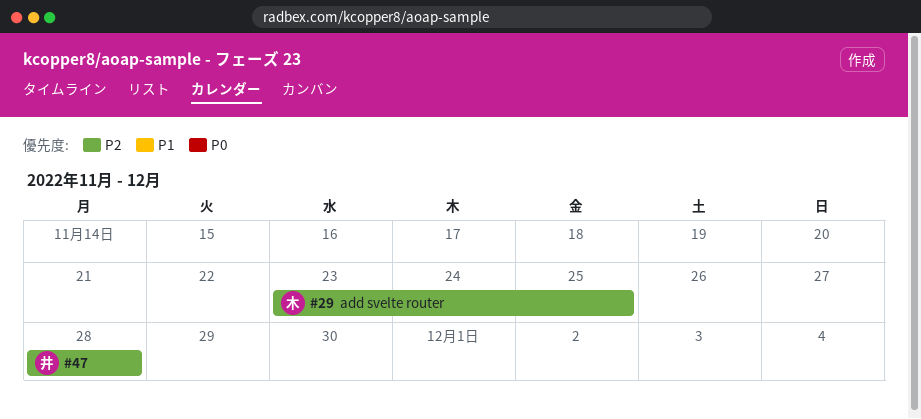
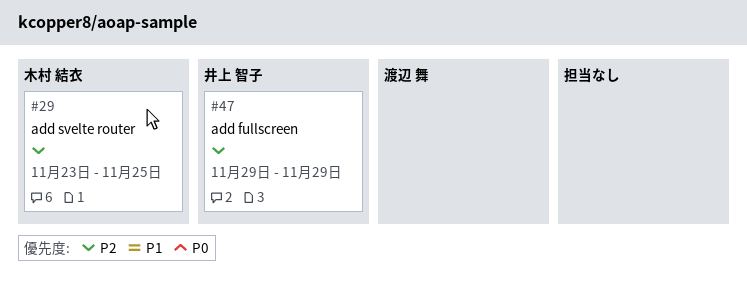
#47, start: Nov 28 -> Nov 29
#47, due: Nov 28 -> Nov 29

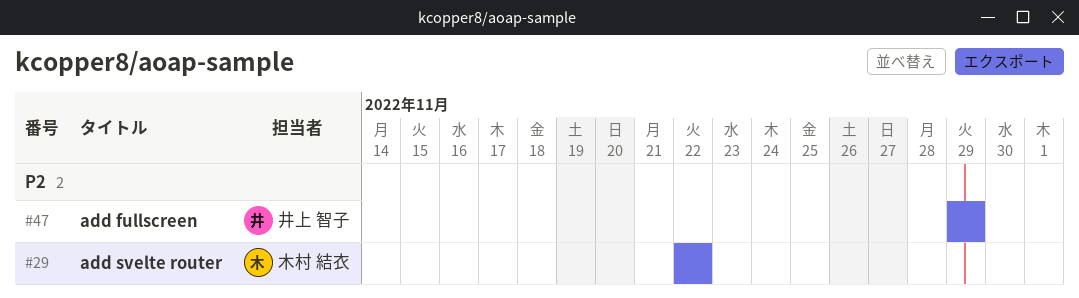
#29, start: Nov 23 -> Nov 22
#29, due: Nov 25 -> Nov 22

